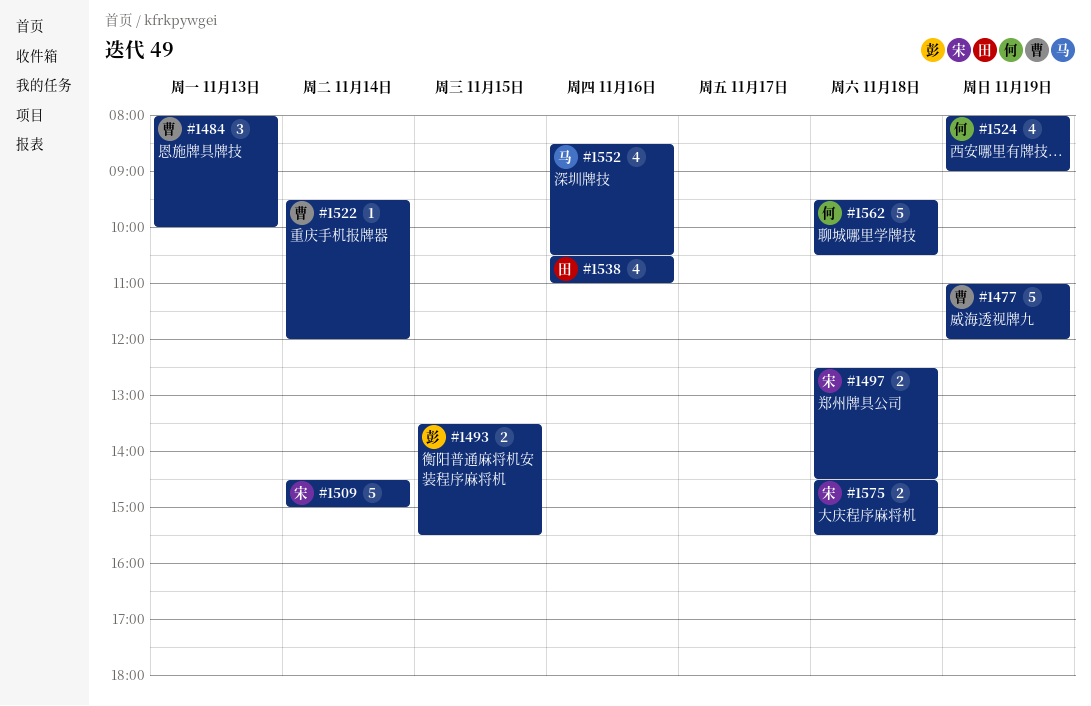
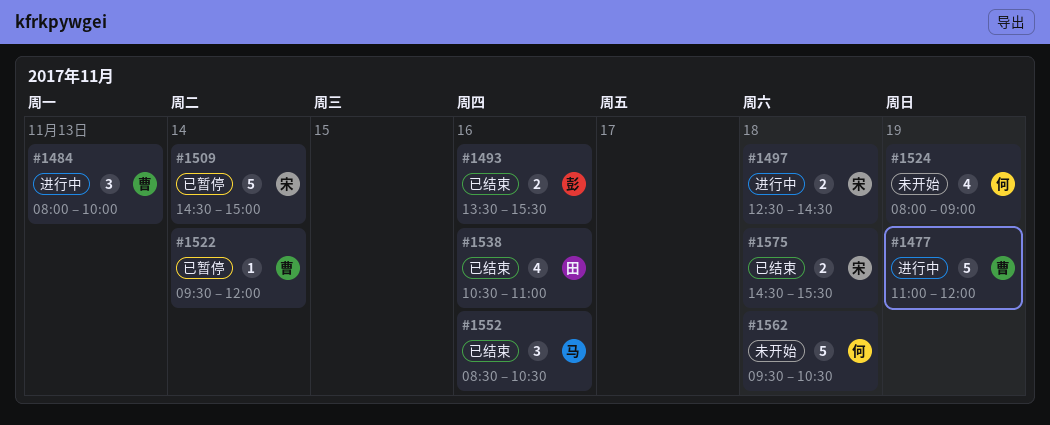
#1493, day: Nov 15 -> Nov 16
#1552, estimate: 4 -> 3

